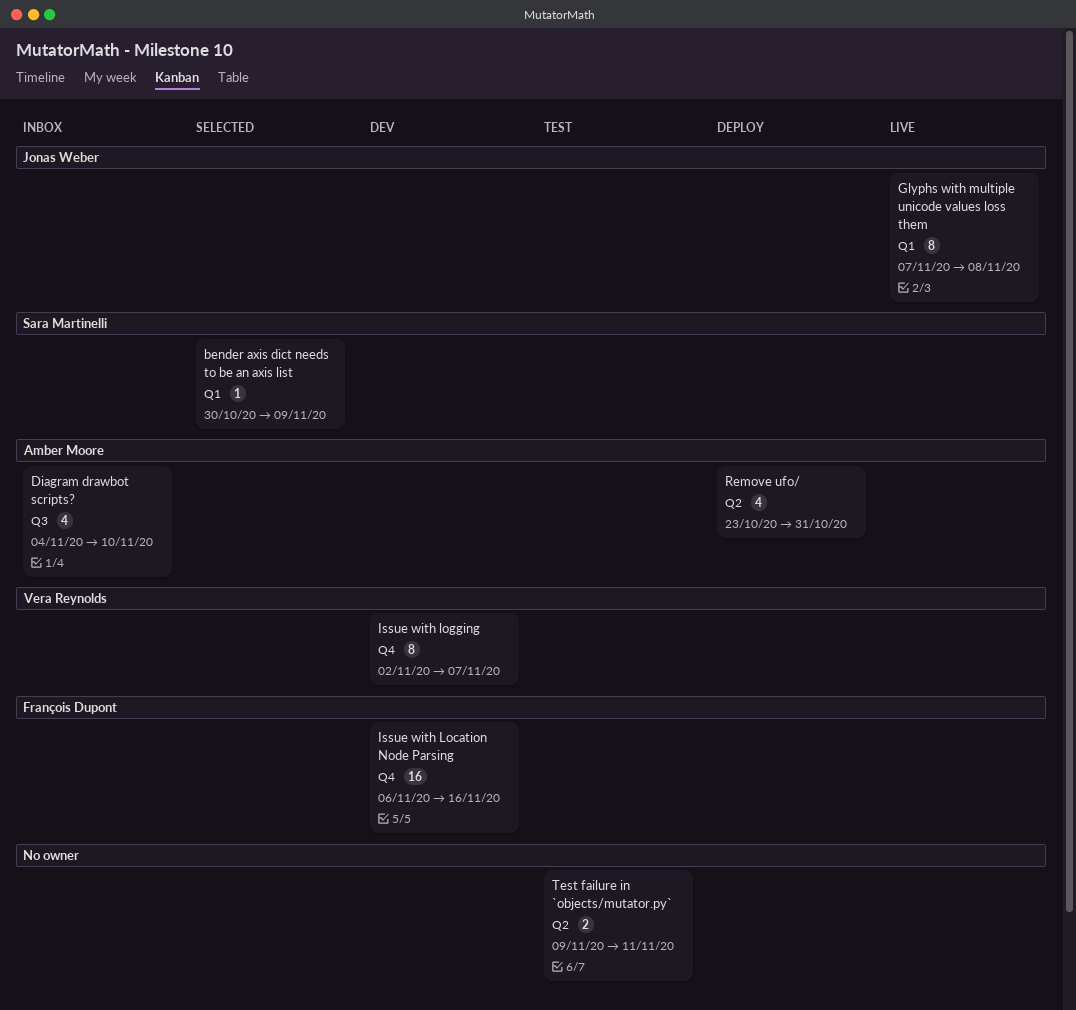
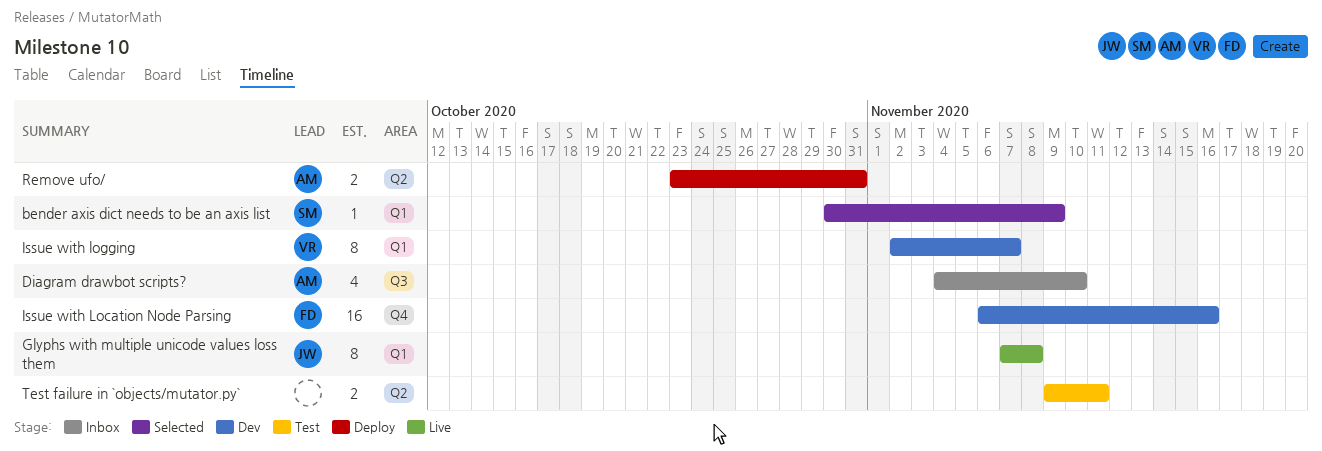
Issue with logging, label: Q4 -> Q1
Remove ufo/, estimate: 4 -> 2

